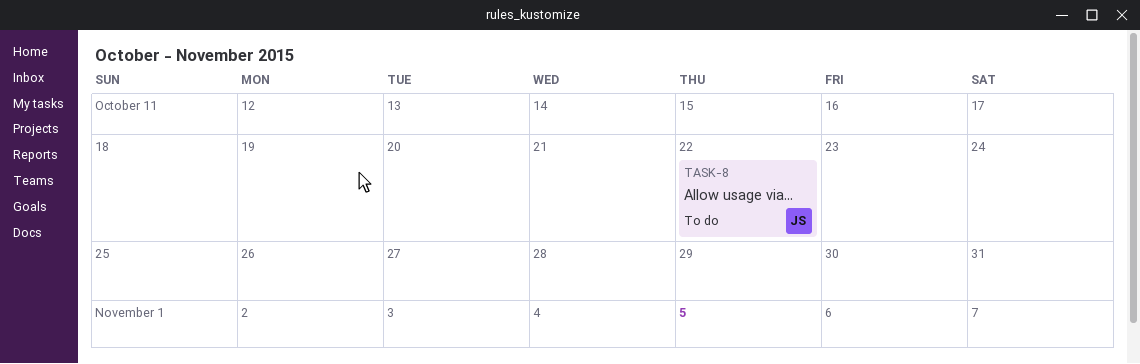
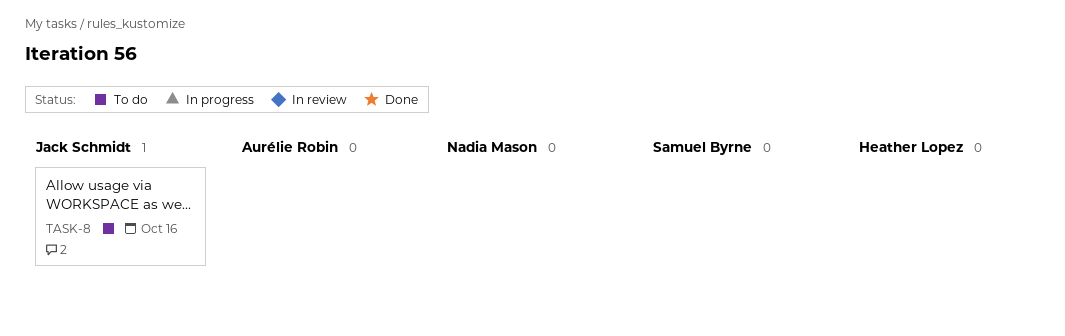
TASK-8, due: Oct 22 -> Oct 16

